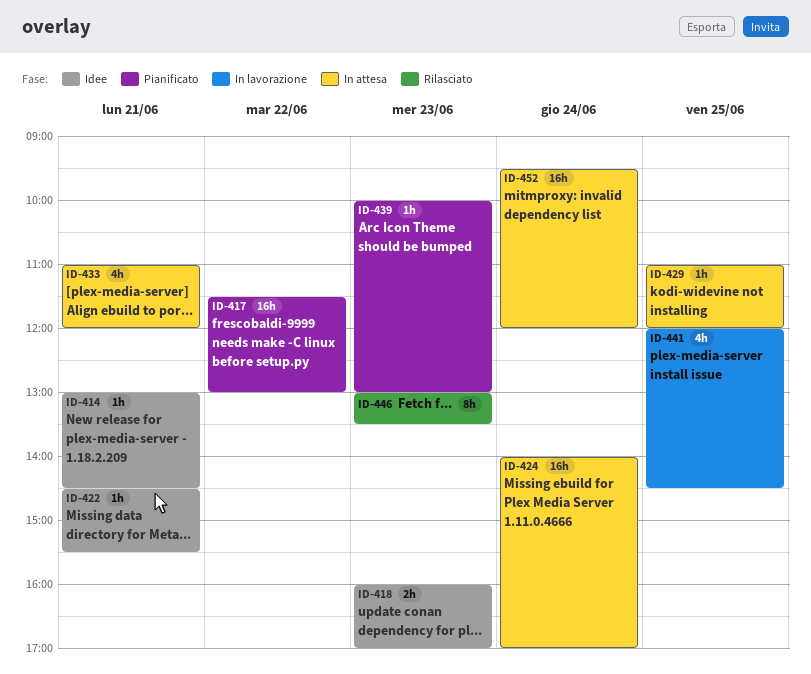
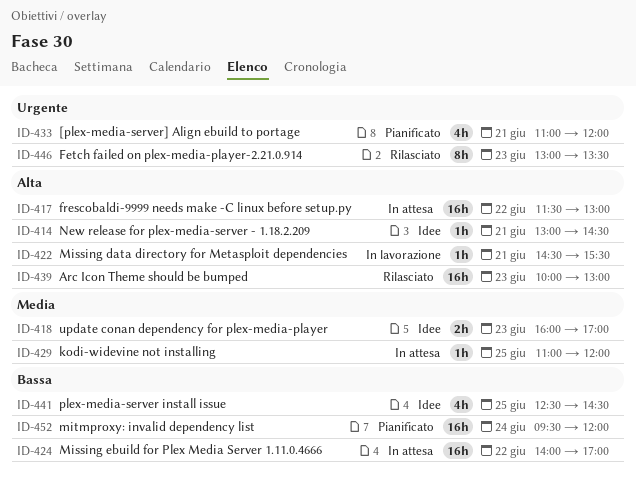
ID-417, status: Pianificato -> In attesa
ID-422, status: Idee -> In lavorazione
ID-424, day: Jun 24 -> Jun 22
ID-433, status: In attesa -> Pianificato
ID-439, status: Pianificato -> Rilasciato
ID-439, estimate: 1h -> 16h
ID-441, status: In lavorazione -> Idee
ID-441, begins: 12:00 -> 12:30
ID-452, status: In attesa -> Pianificato

